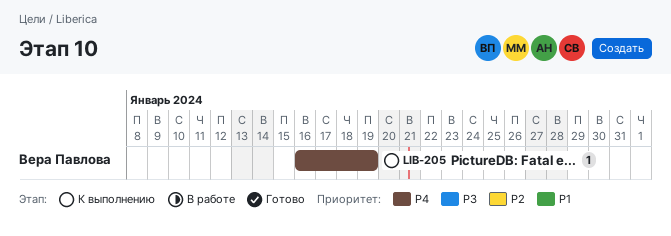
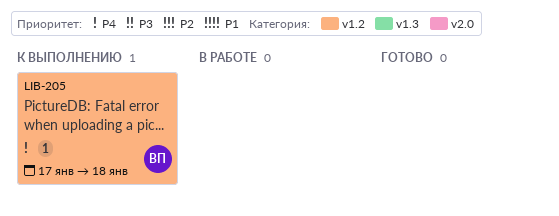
LIB-205, start: Jan 16 -> Jan 17
LIB-205, due: Jan 19 -> Jan 18

